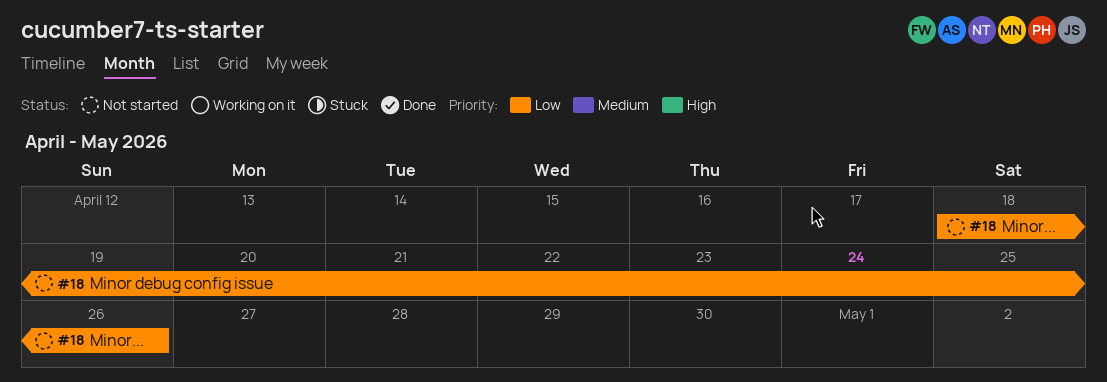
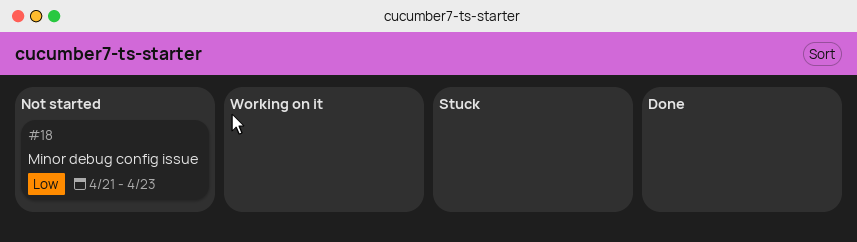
#18, start: Apr 18 -> Apr 21
#18, due: Apr 26 -> Apr 23

